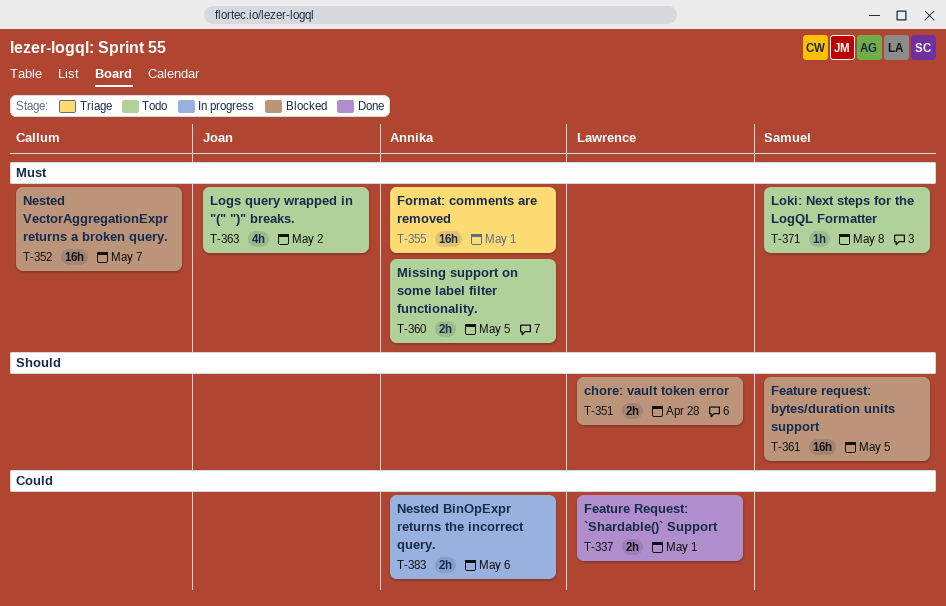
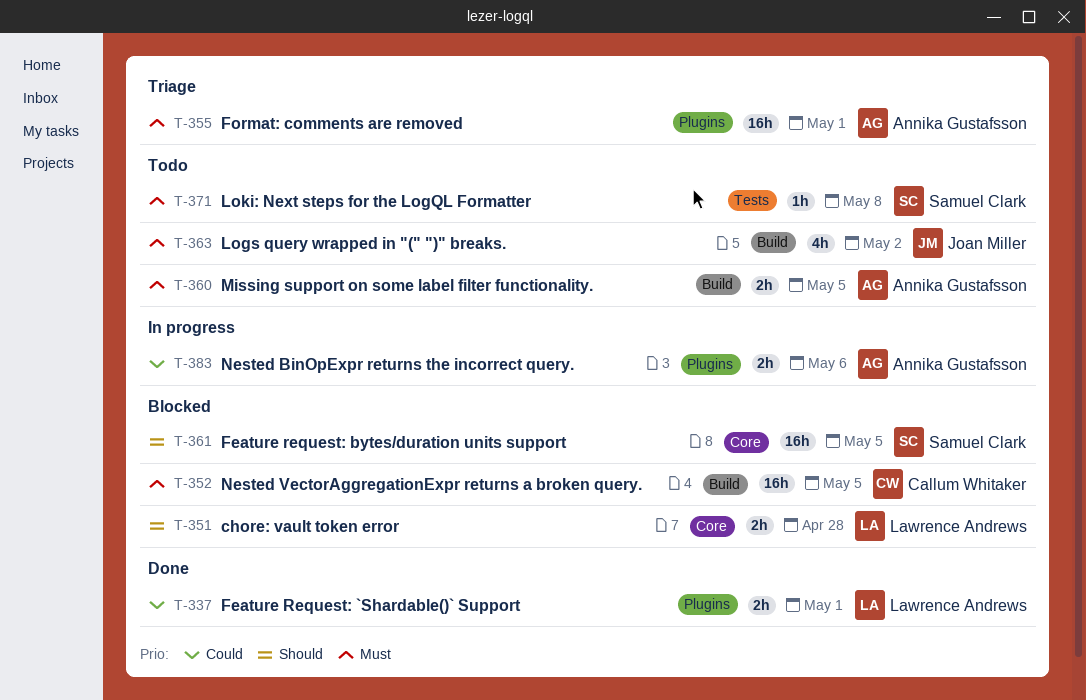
T-352, due: May 7 -> May 5

